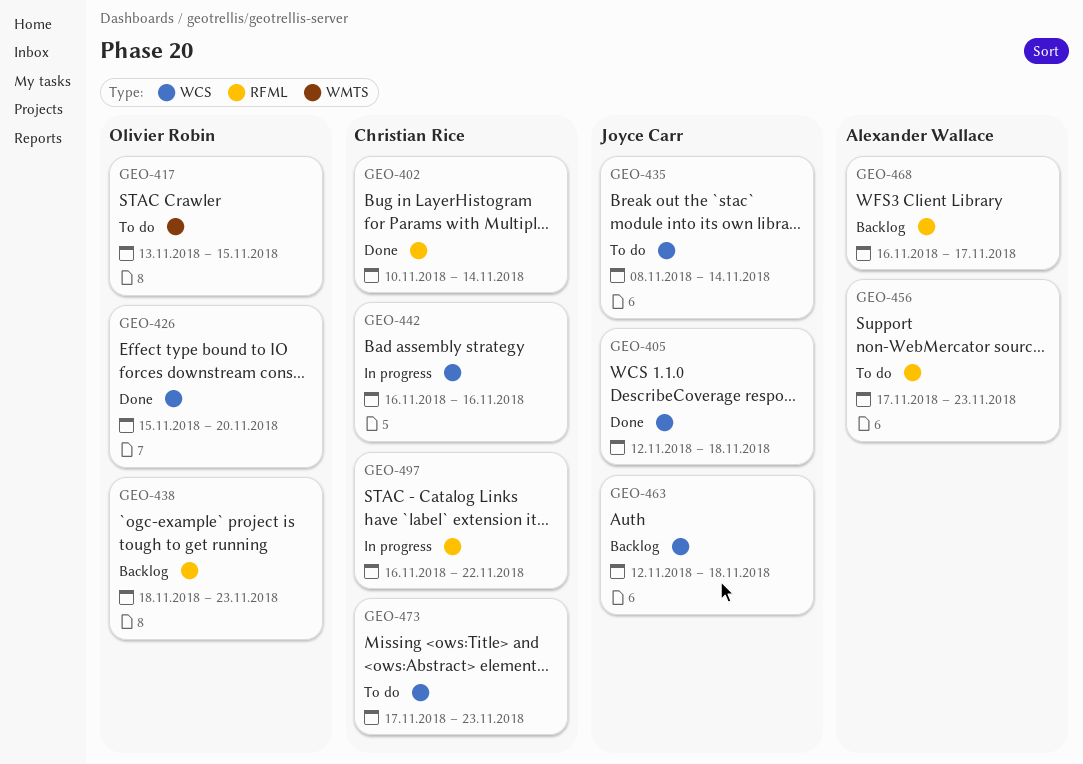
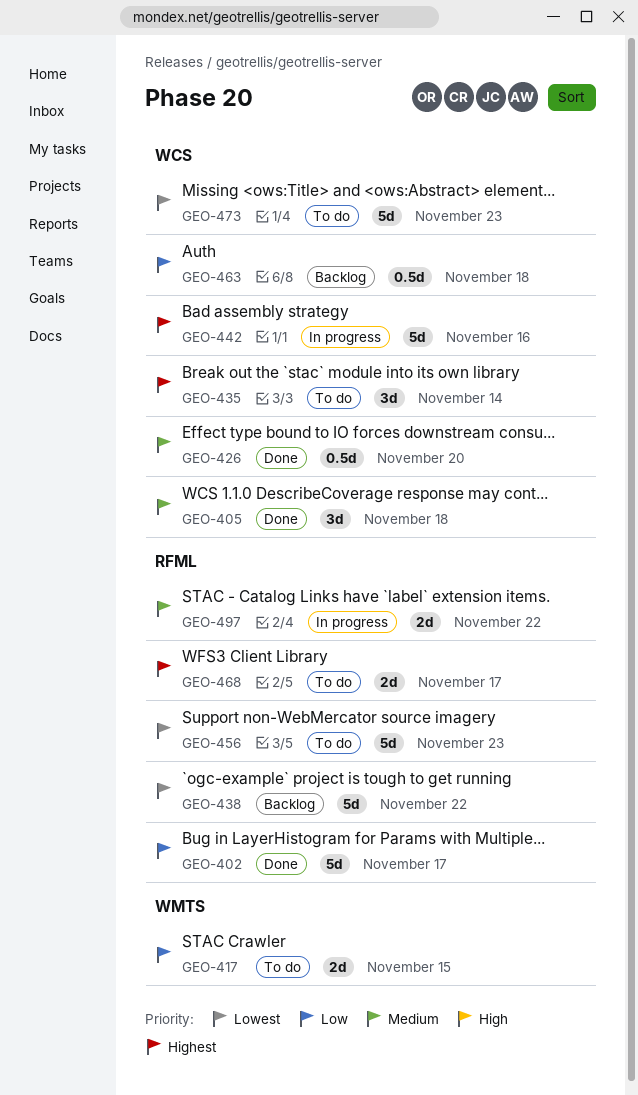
GEO-402, due: Nov 14 -> Nov 17
GEO-438, due: Nov 23 -> Nov 22
GEO-468, status: Backlog -> To do

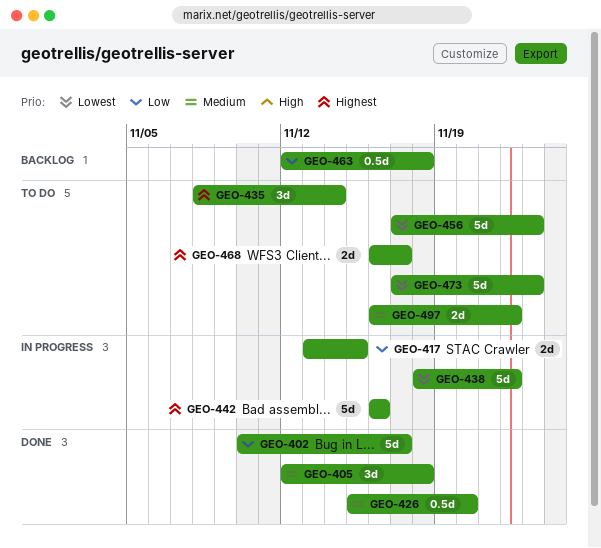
GEO-417, status: To do -> In progress
GEO-438, status: Backlog -> In progress
GEO-497, status: In progress -> To do

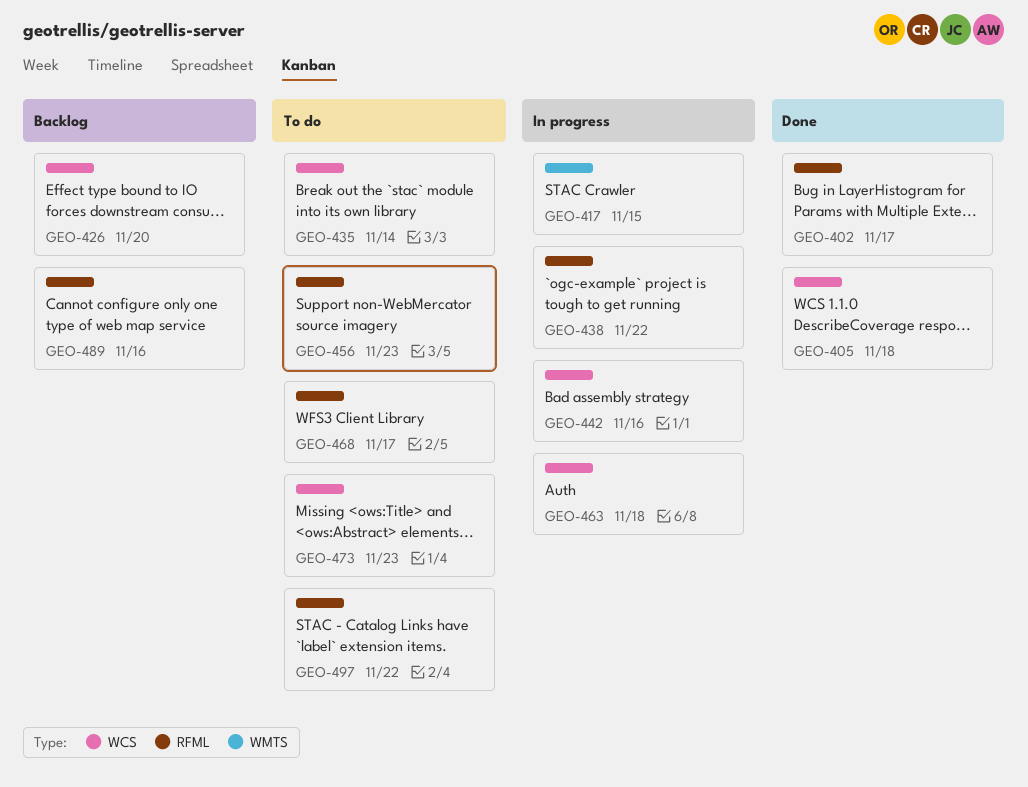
GEO-426, status: Done -> Backlog
GEO-463, status: Backlog -> In progress
GEO-489: none -> present

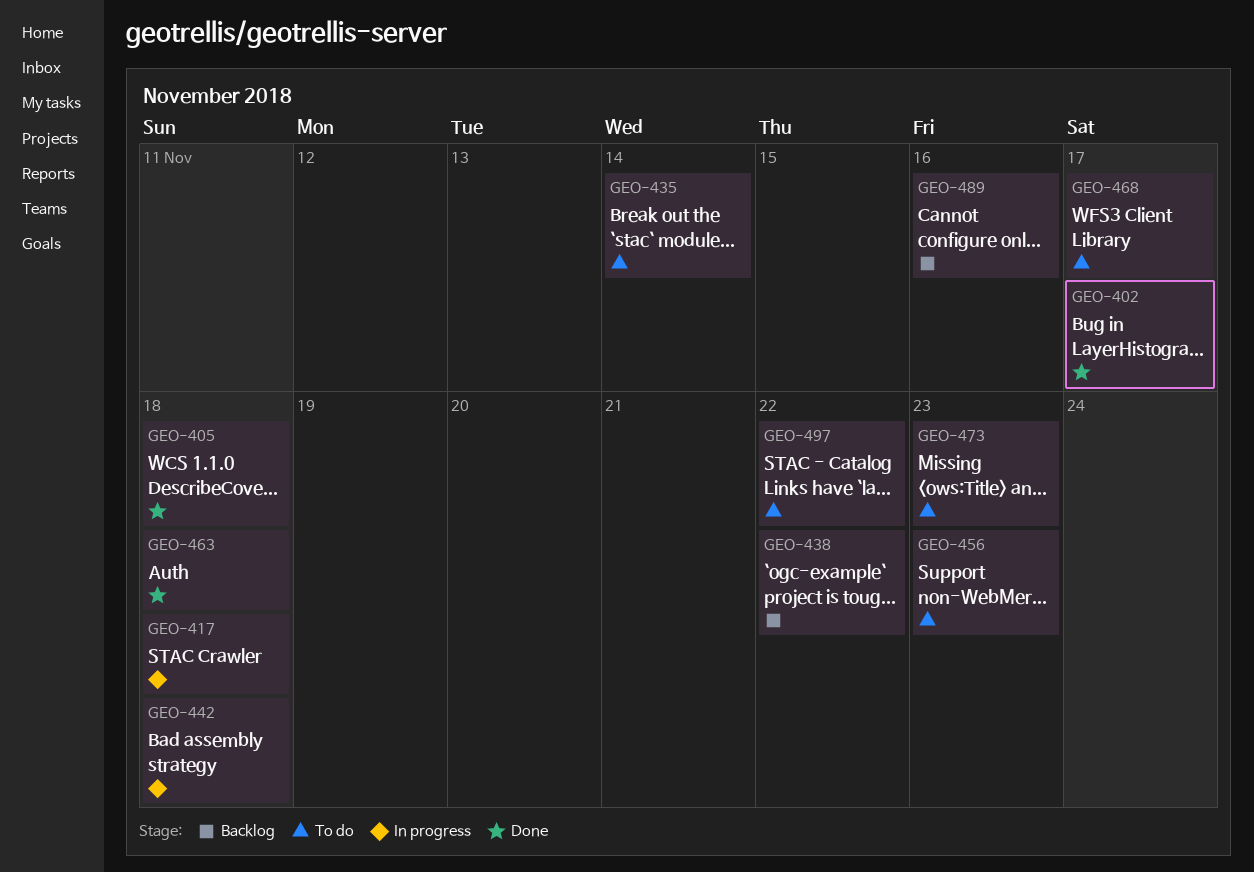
GEO-417, due: Nov 15 -> Nov 18
GEO-426: present -> none
GEO-438, status: In progress -> Backlog
GEO-442, due: Nov 16 -> Nov 18
GEO-463, status: In progress -> Done

